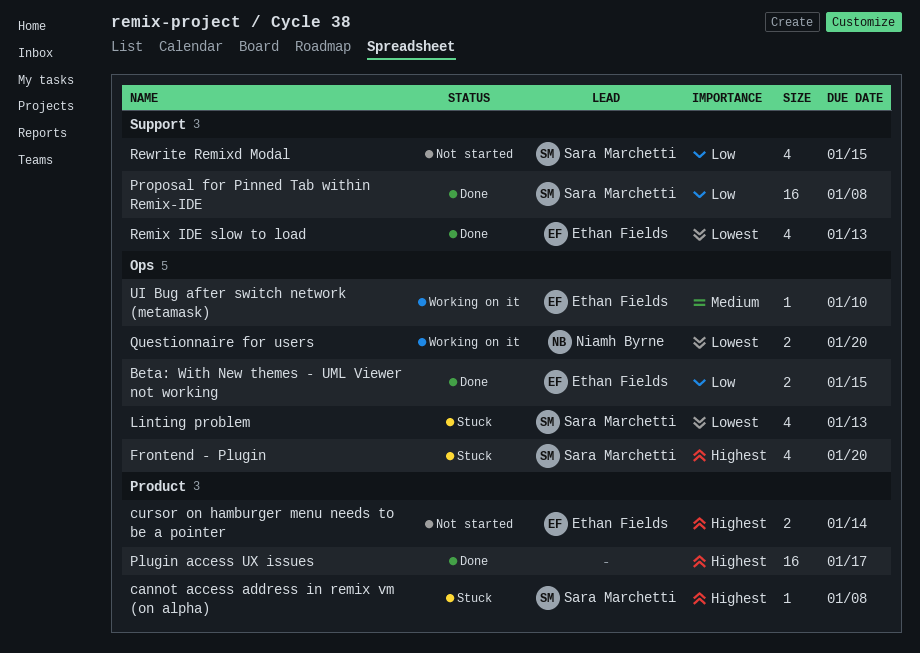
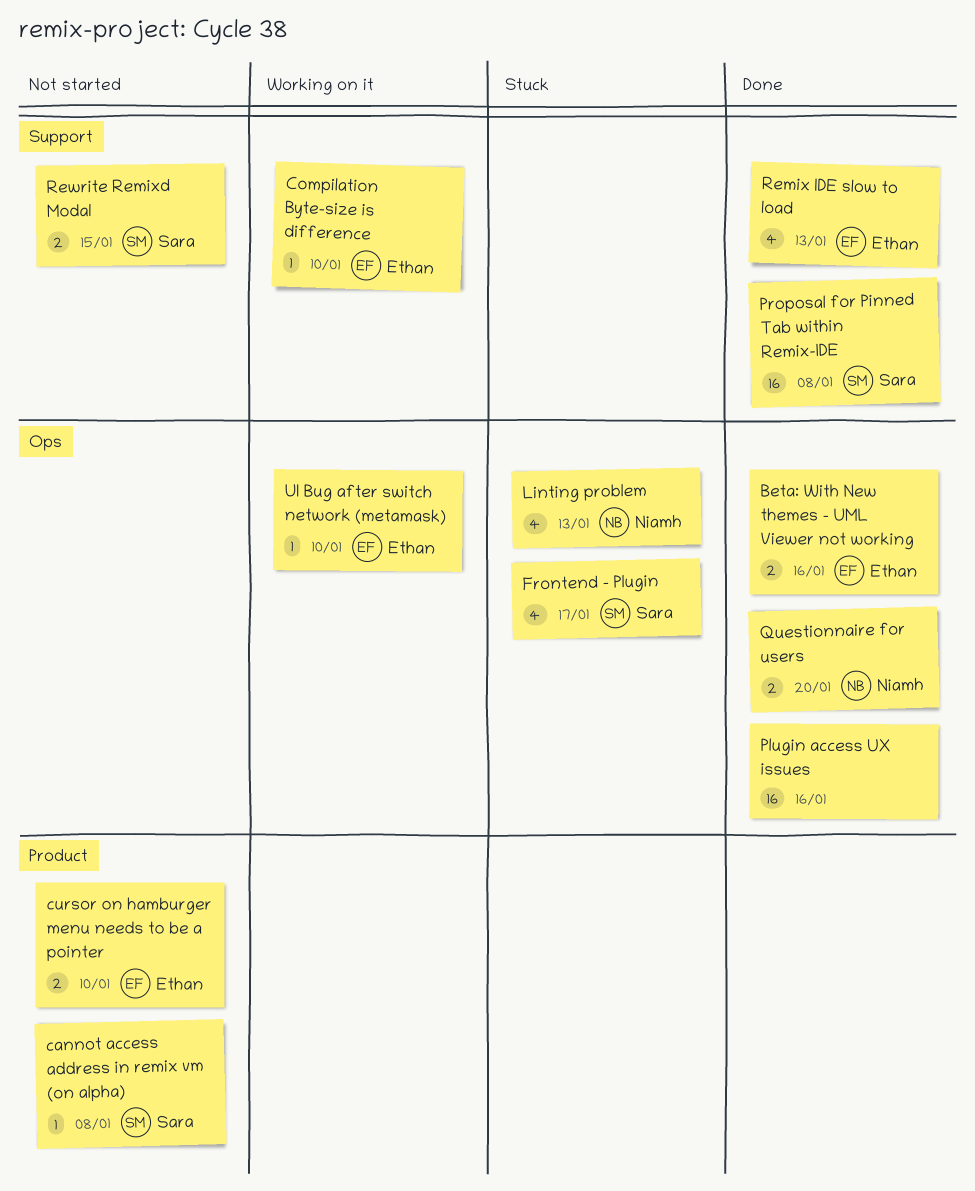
Beta: With New themes - UML Viewer not working, due: Jan 15 -> Jan 16
cannot access address in remix vm (on alpha), status: Stuck -> Not started
Compilation Byte-size is difference: none -> present
cursor on hamburger menu needs to be a pointer, due: Jan 14 -> Jan 10
Frontend - Plugin, due: Jan 20 -> Jan 17
Linting problem, owner: Sara Marchetti -> Niamh Byrne
Plugin access UX issues, label: Product -> Ops
Plugin access UX issues, due: Jan 17 -> Jan 16
Questionnaire for users, status: Working on it -> Done
Rewrite Remixd Modal, estimate: 4 -> 2

